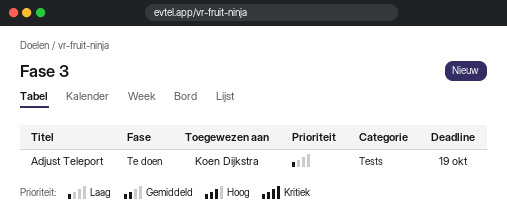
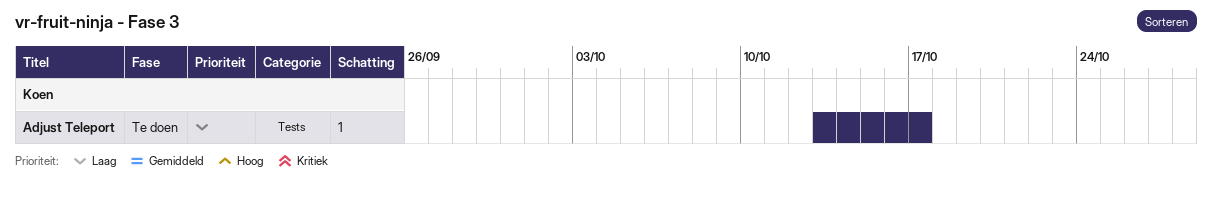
Adjust Teleport, due: Oct 19 -> Oct 17

